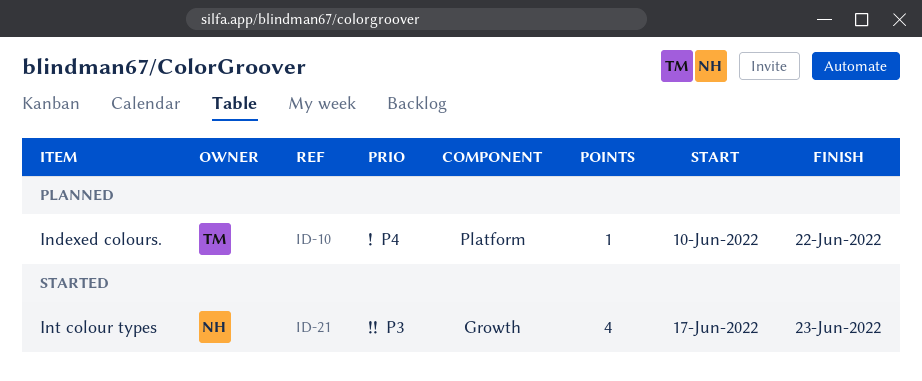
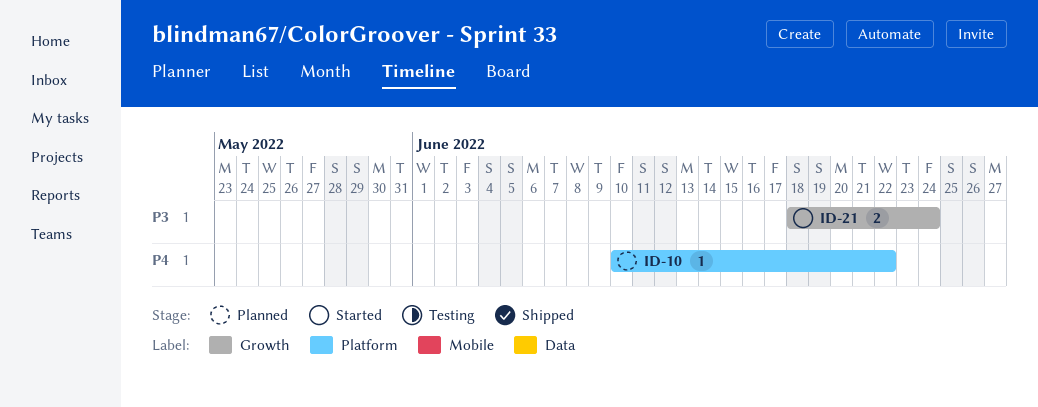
ID-21, estimate: 4 -> 2
ID-21, start: Jun 17 -> Jun 18
ID-21, due: Jun 23 -> Jun 24

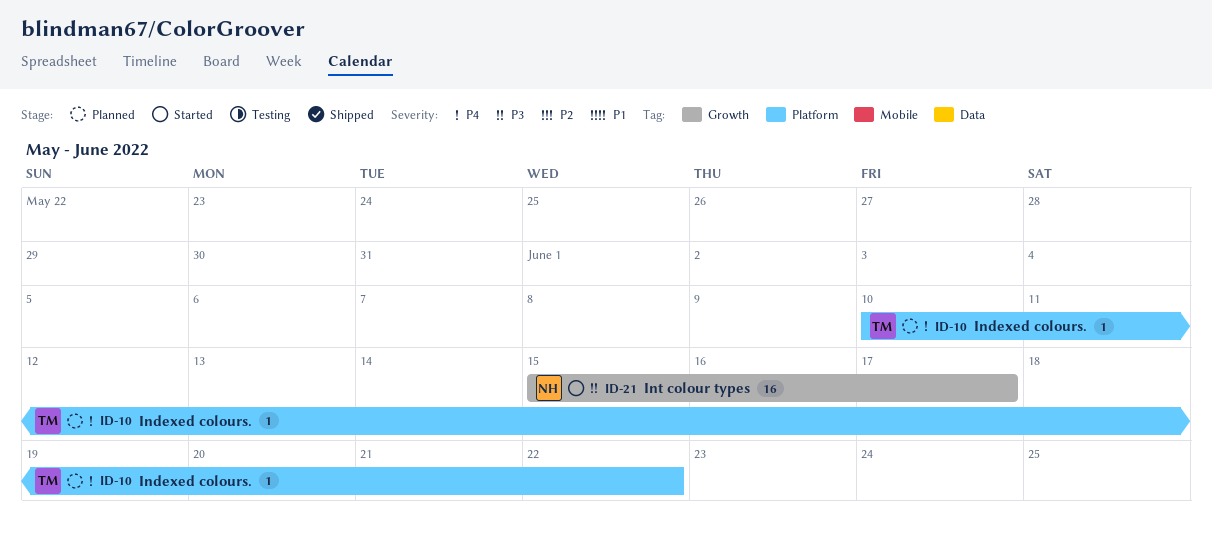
ID-21, estimate: 2 -> 16
ID-21, start: Jun 18 -> Jun 15
ID-21, due: Jun 24 -> Jun 17

